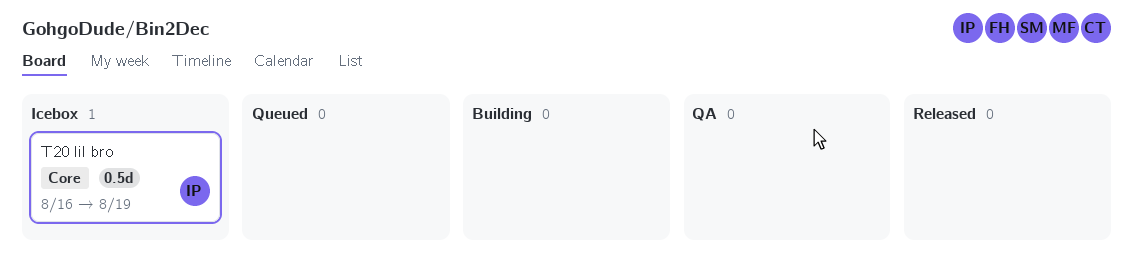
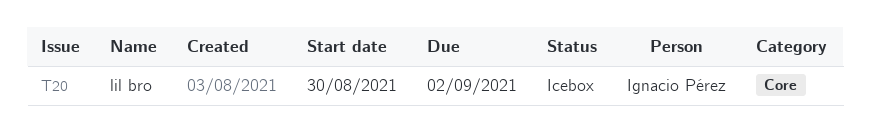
T20, start: Aug 16 -> Aug 30
T20, due: Aug 19 -> Sep 2

